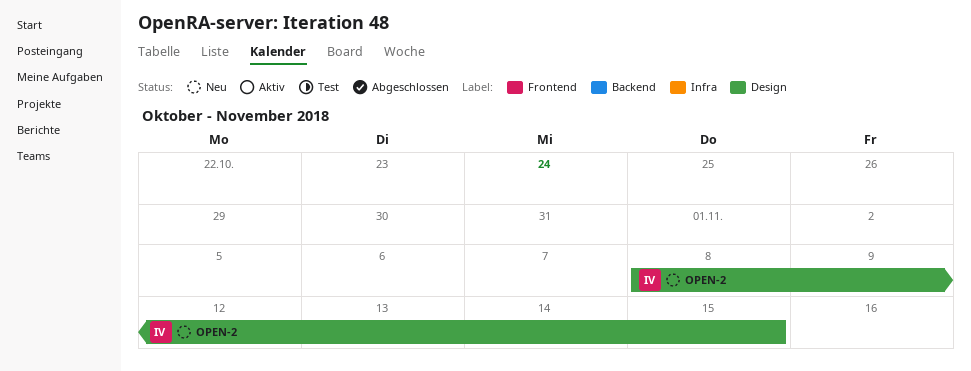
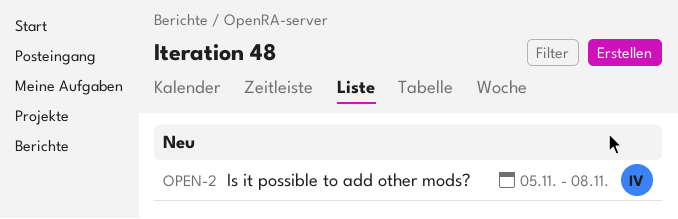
OPEN-2, start: Nov 8 -> Nov 5
OPEN-2, due: Nov 15 -> Nov 8

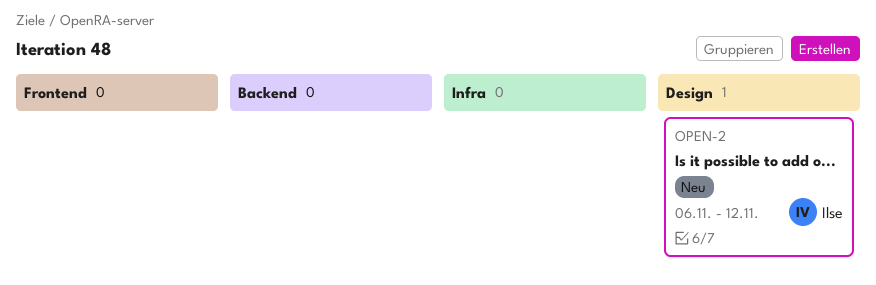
OPEN-2, start: Nov 5 -> Nov 6
OPEN-2, due: Nov 8 -> Nov 12

